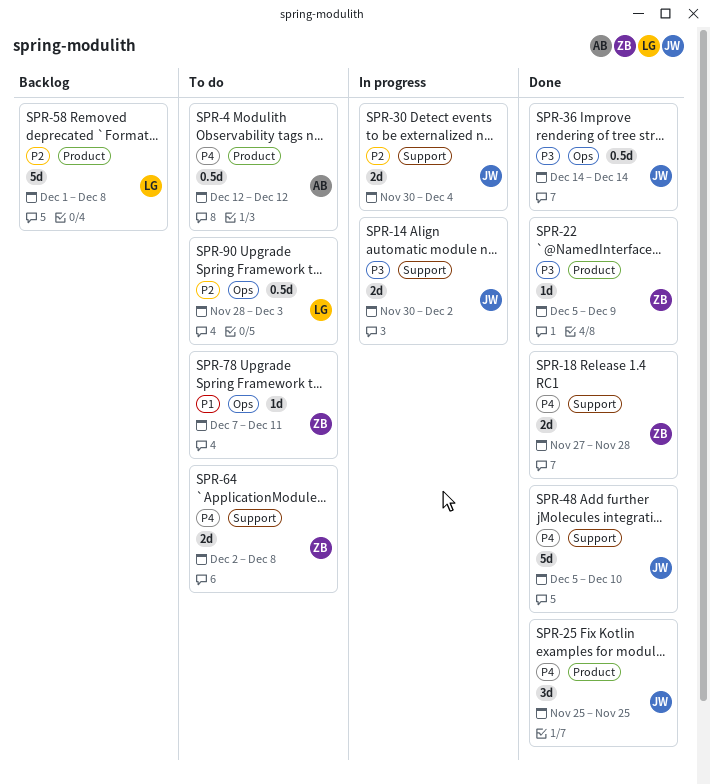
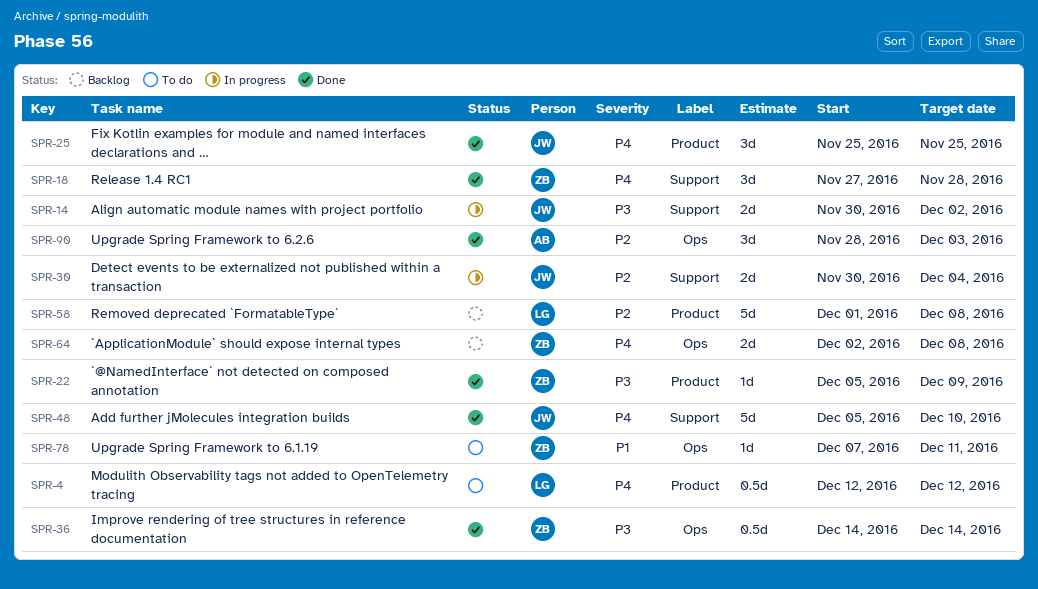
SPR-4, owner: AB -> LG
SPR-18, estimate: 2d -> 3d
SPR-36, owner: JW -> ZB
SPR-64, status: To do -> Backlog
SPR-64, label: Support -> Ops
SPR-90, status: To do -> Done
SPR-90, owner: LG -> AB
SPR-90, estimate: 0.5d -> 3d

